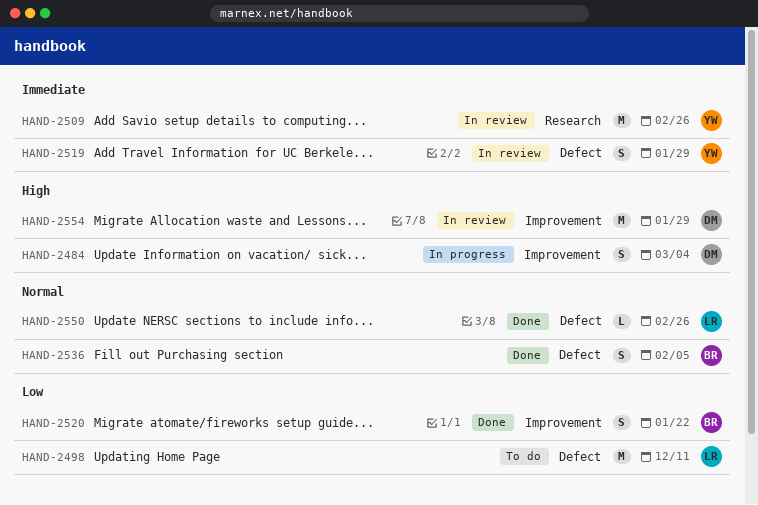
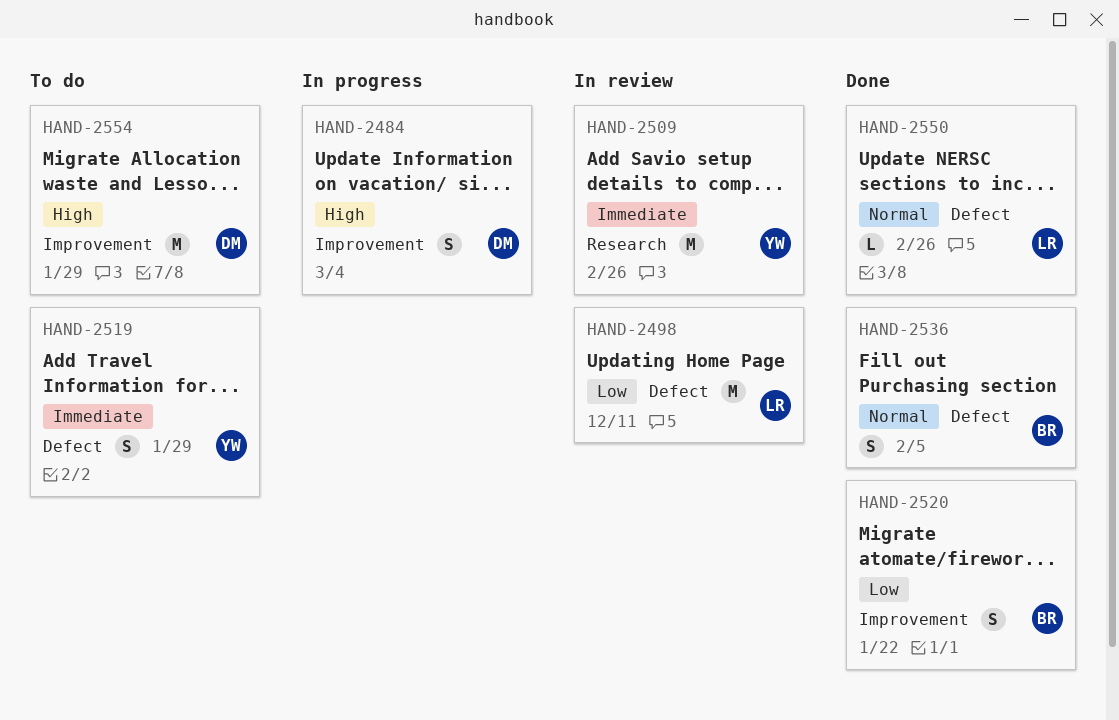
HAND-2498, status: To do -> In review
HAND-2519, status: In review -> To do
HAND-2554, status: In review -> To do

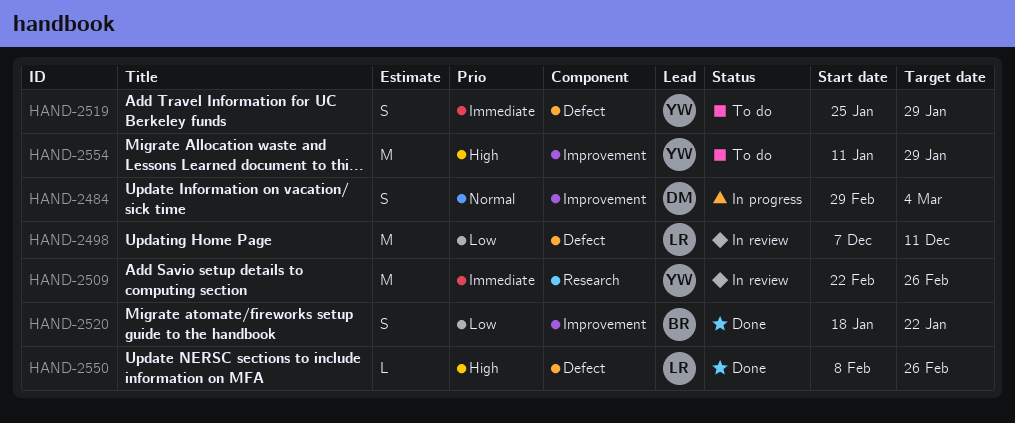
HAND-2484, priority: High -> Normal
HAND-2536: present -> none
HAND-2550, priority: Normal -> High
HAND-2554, owner: DM -> YW

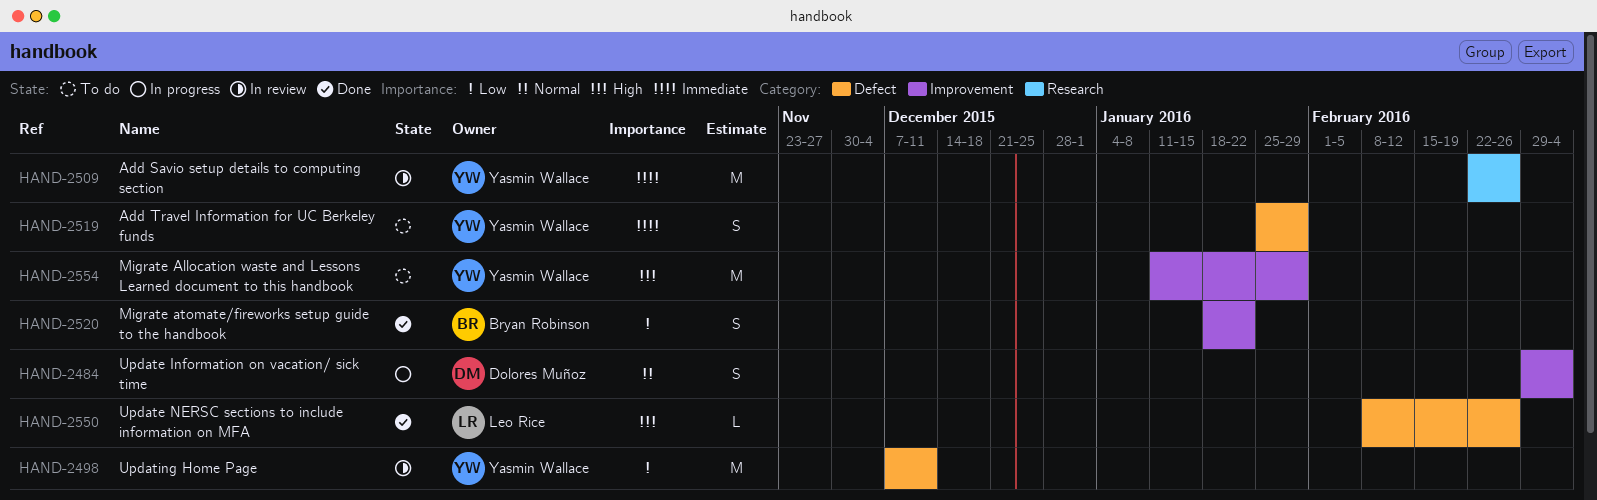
HAND-2498, owner: Leo Rice -> Yasmin Wallace

